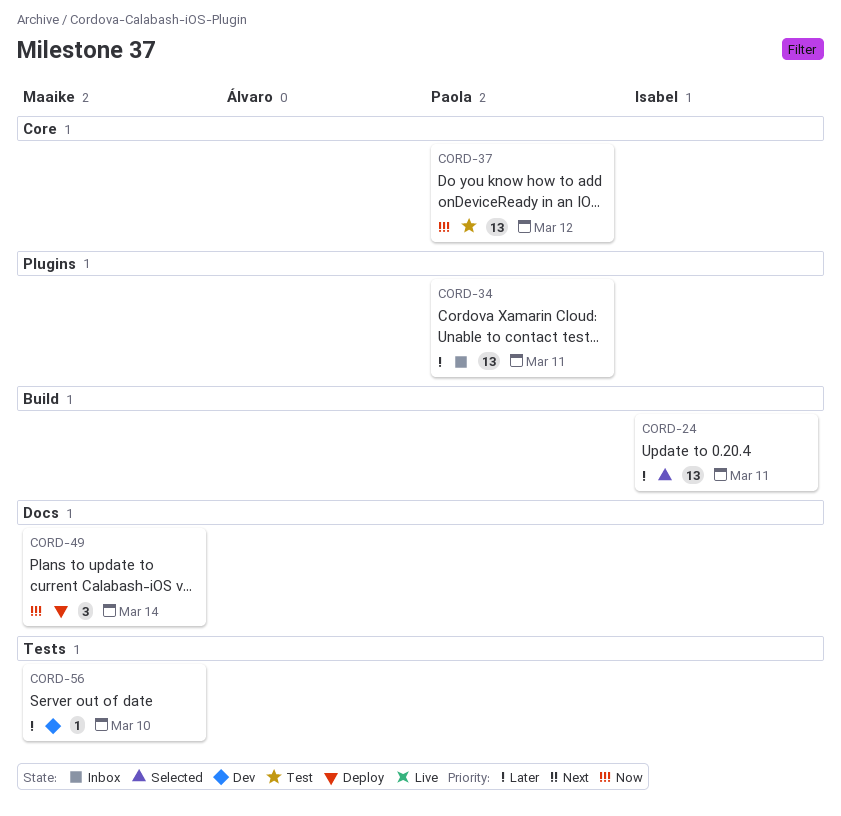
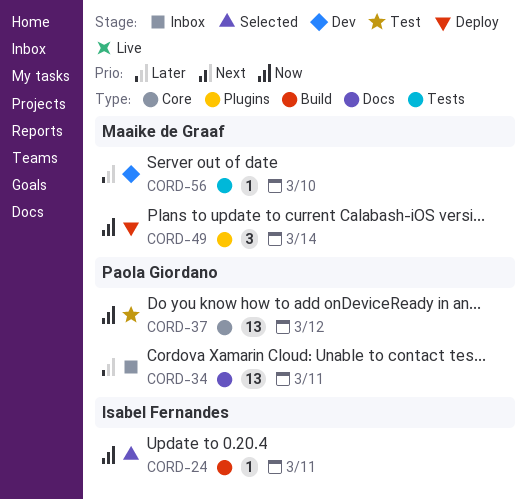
CORD-24, priority: Later -> Now
CORD-24, estimate: 13 -> 1
CORD-34, label: Plugins -> Docs
CORD-49, label: Docs -> Plugins

